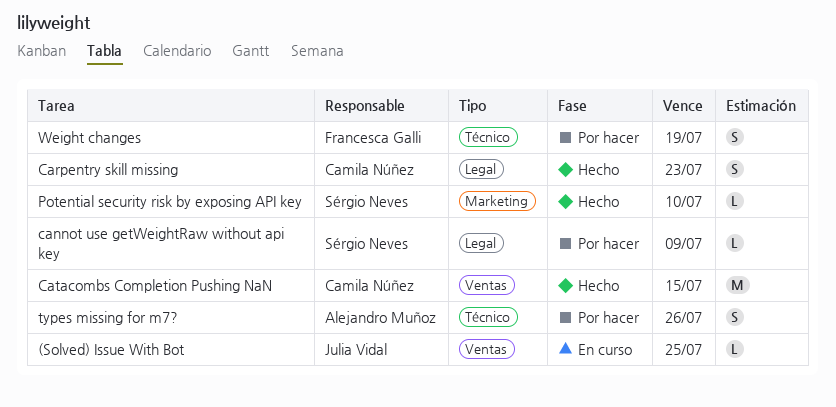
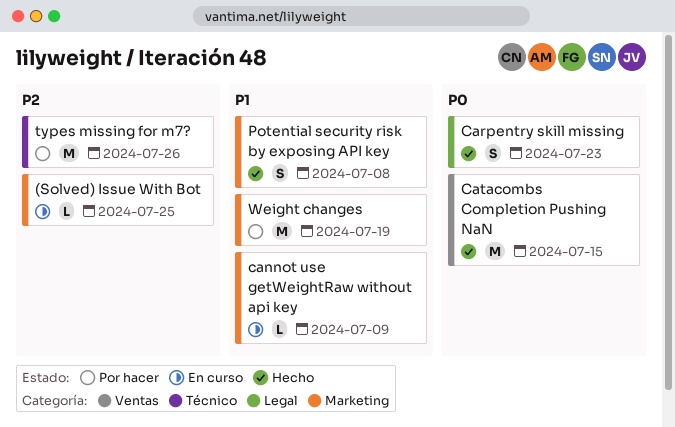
(Solved) Issue With Bot, label: Ventas -> Marketing
cannot use getWeightRaw without api key, status: Por hacer -> En curso
cannot use getWeightRaw without api key, label: Legal -> Marketing
Potential security risk by exposing API key, estimate: L -> S
Potential security risk by exposing API key, due: Jul 10 -> Jul 8
types missing for m7?, estimate: S -> M
Weight changes, label: Técnico -> Marketing
Weight changes, estimate: S -> M

